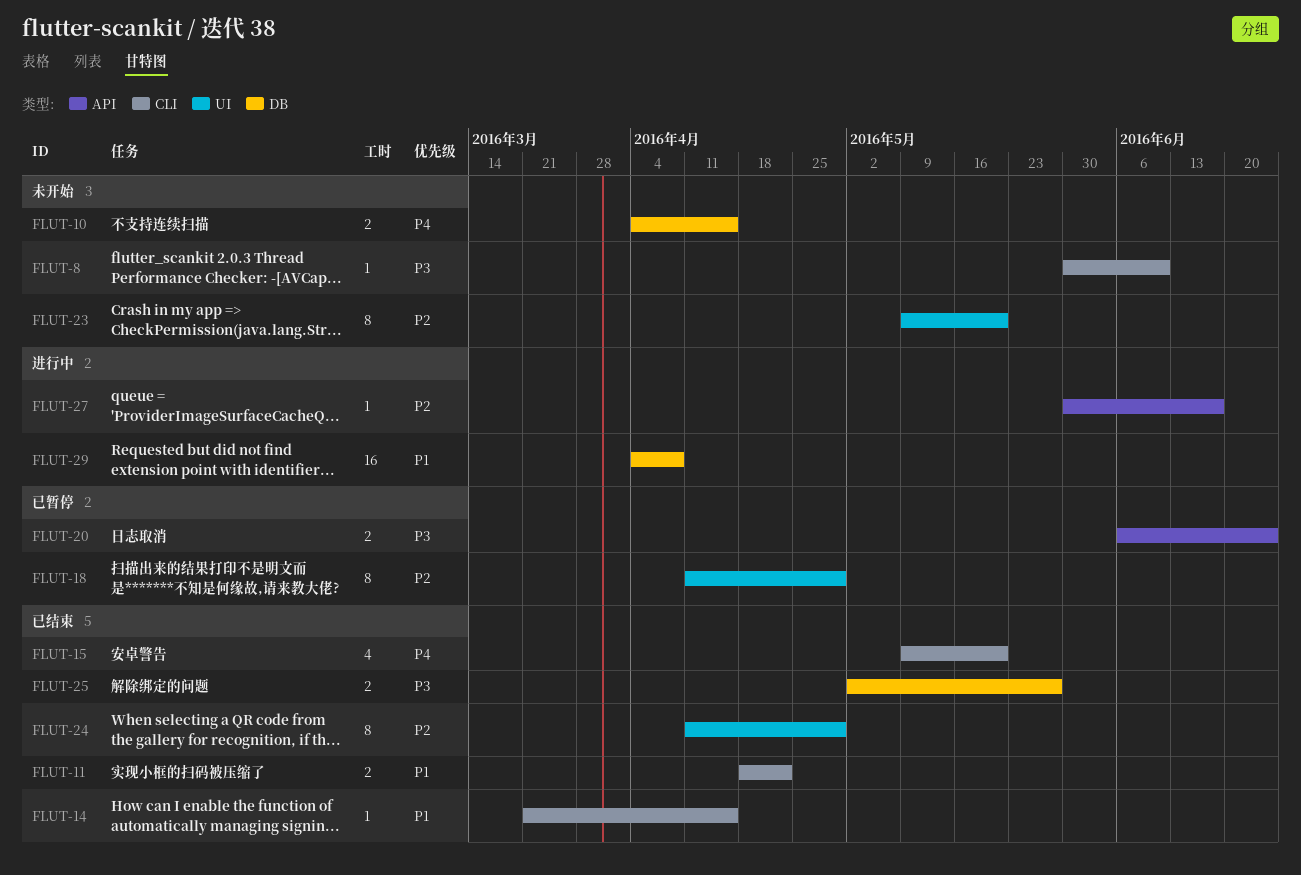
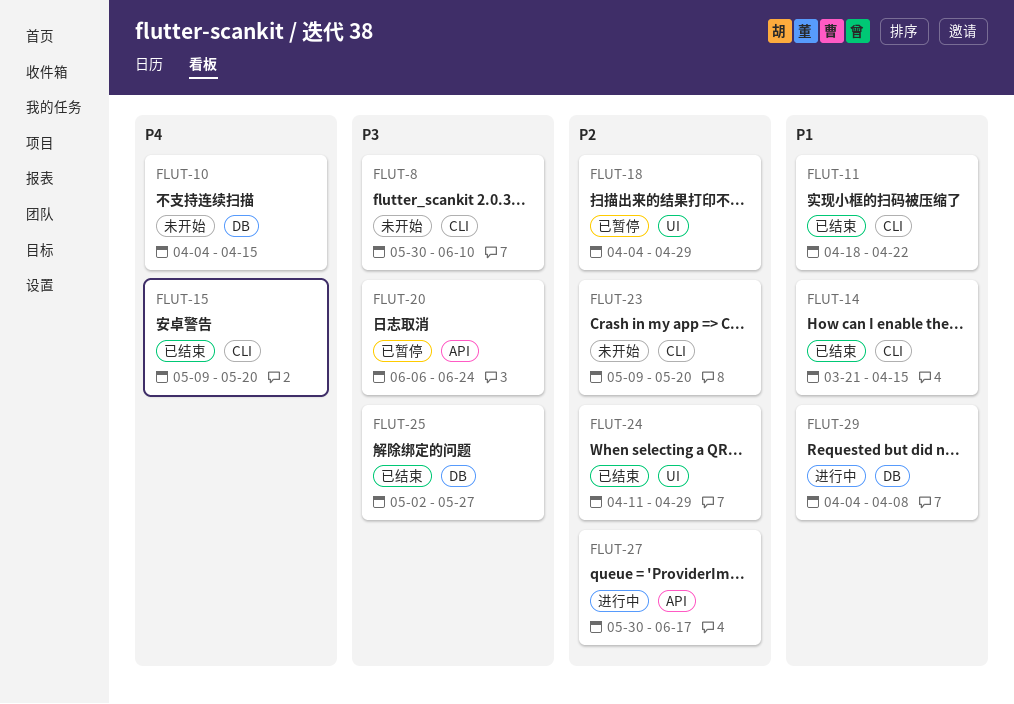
FLUT-18, start: Apr 11 -> Apr 4
FLUT-23, label: UI -> CLI

